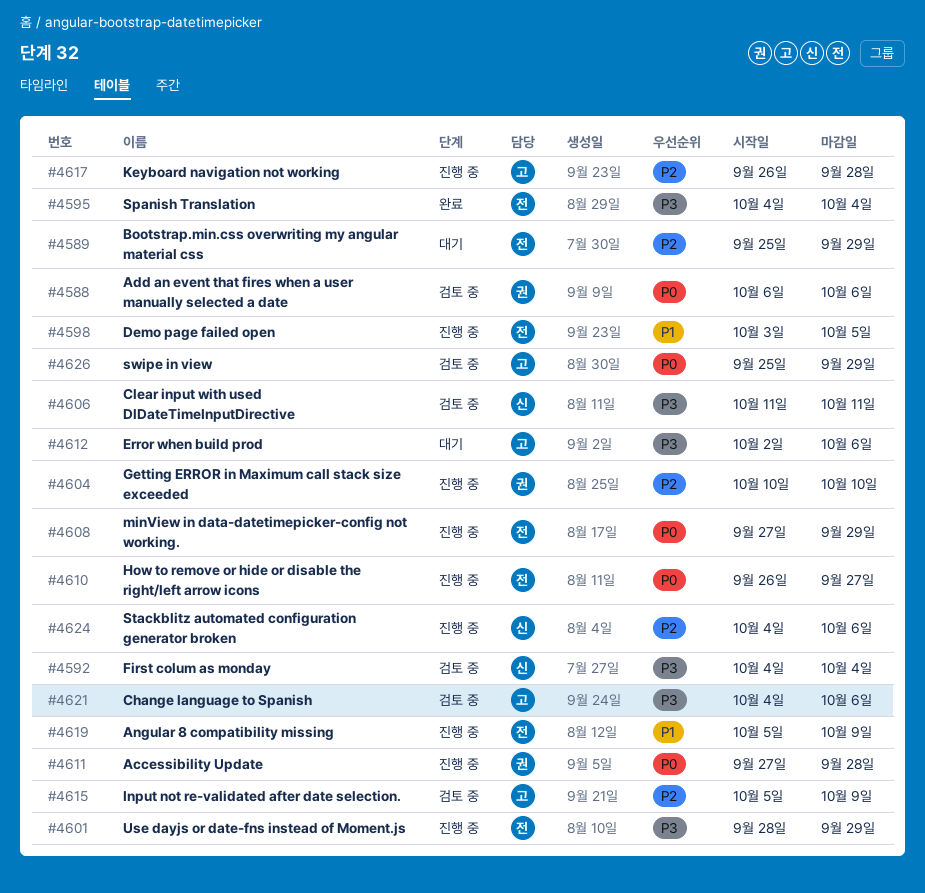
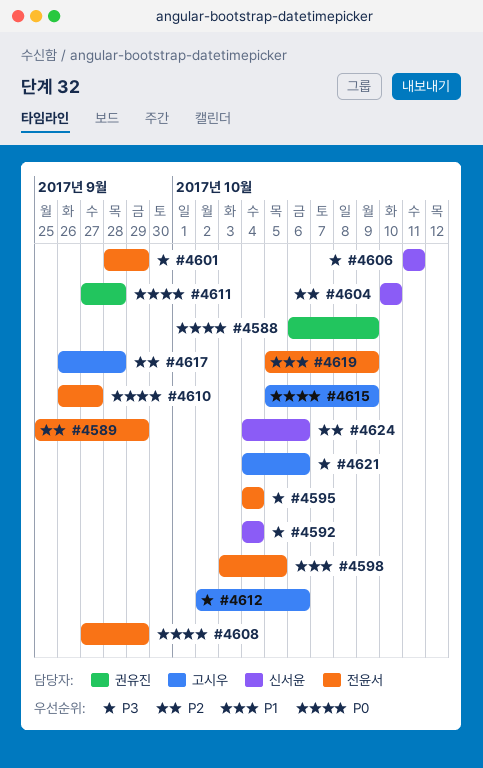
#4588, due: Oct 6 -> Oct 9
#4604, owner: 권유진 -> 신서윤
#4615, priority: P2 -> P0
#4626: present -> none

